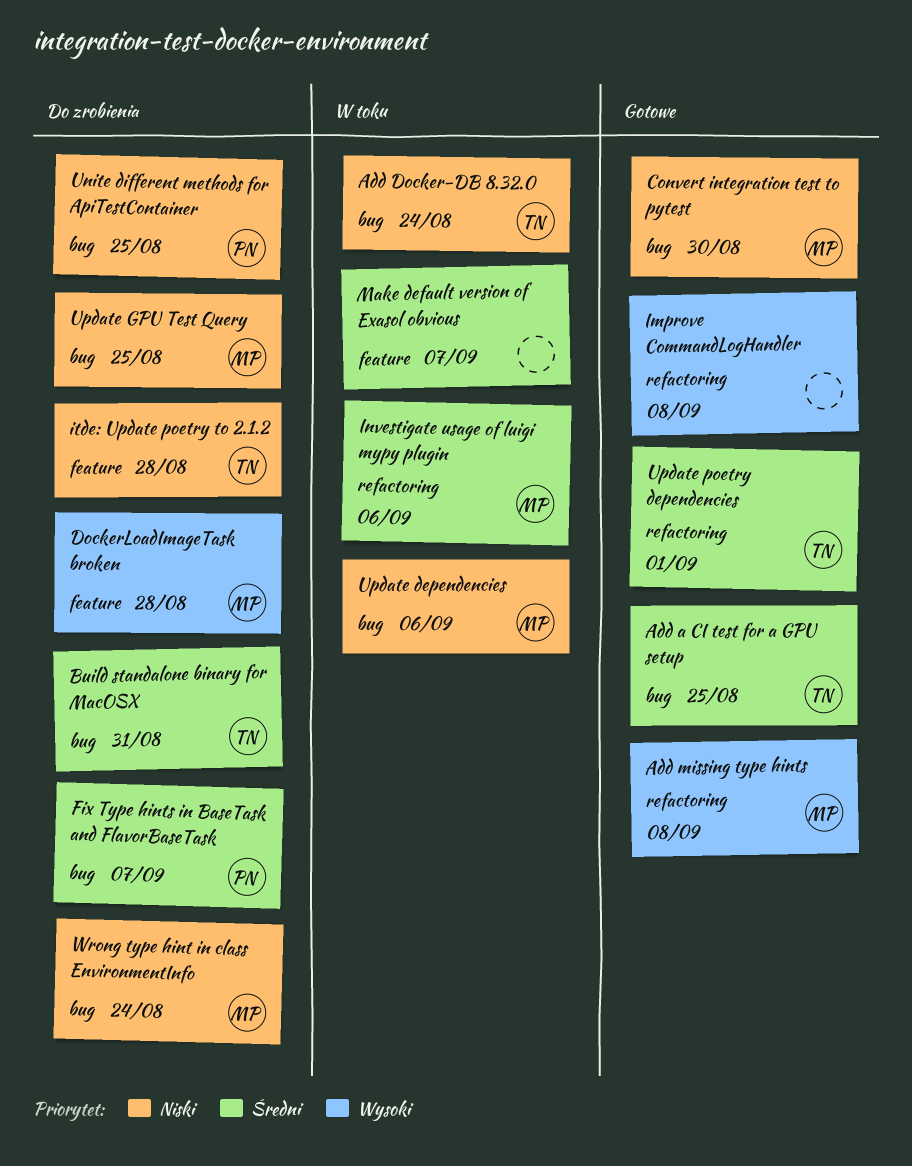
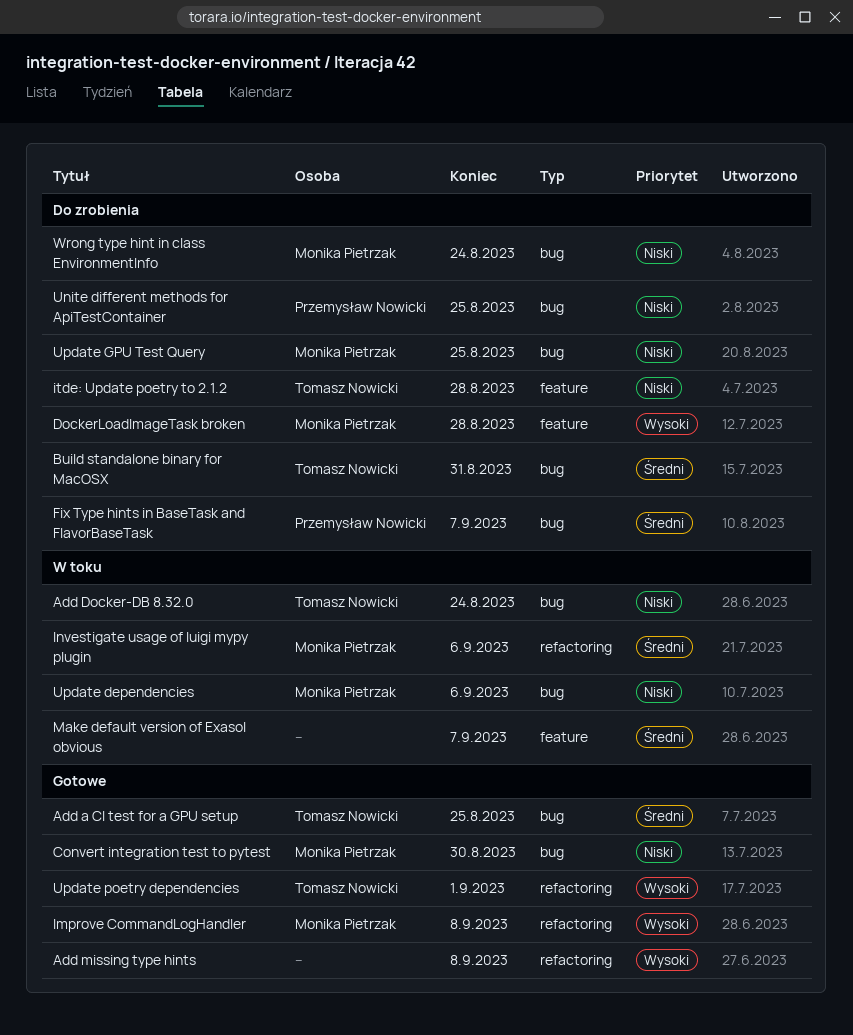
Add missing type hints, owner: Monika Pietrzak -> none
Improve CommandLogHandler, owner: none -> Monika Pietrzak
Update poetry dependencies, priority: Średni -> Wysoki

